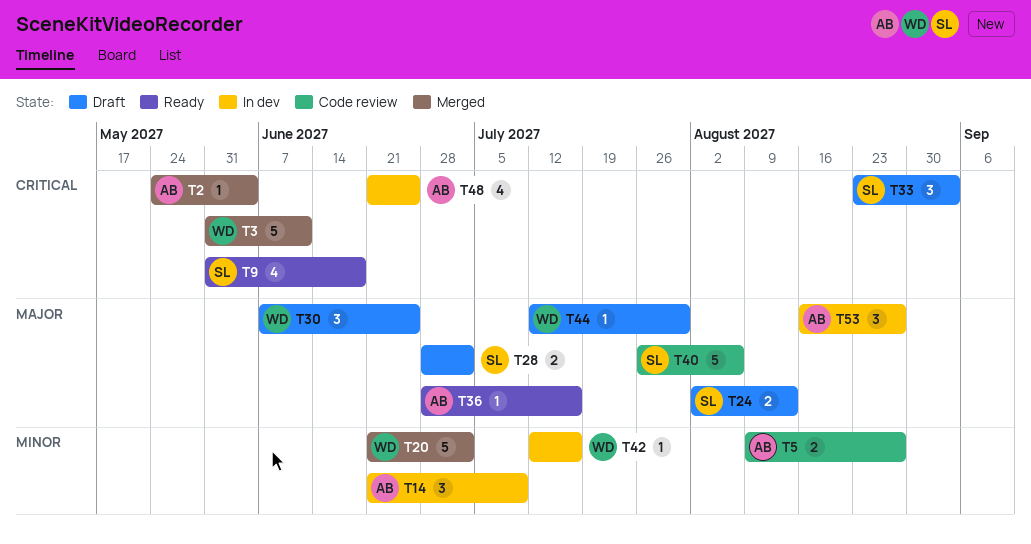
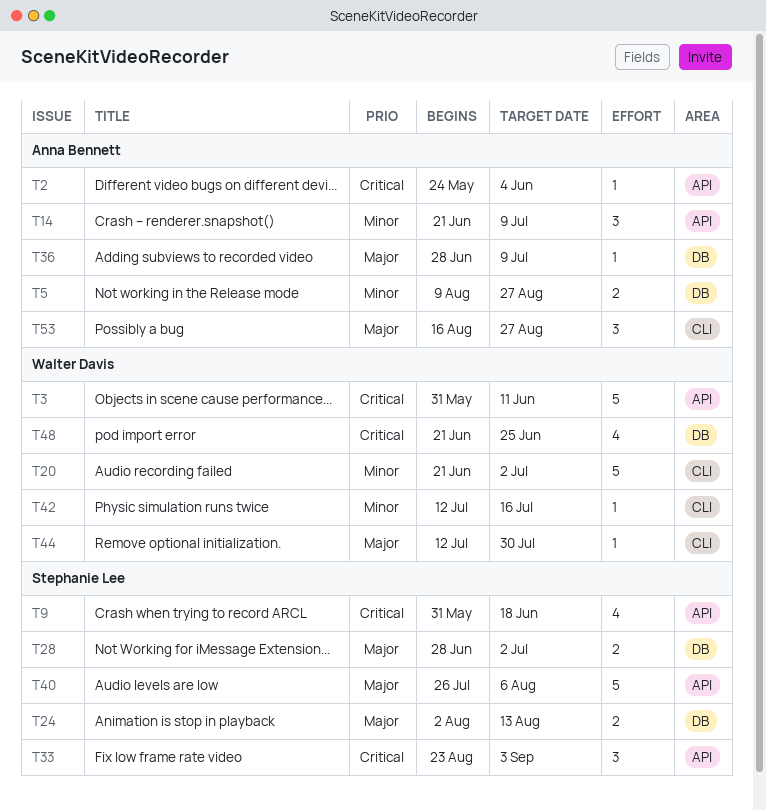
T30: present -> none
T36, due: Jul 16 -> Jul 9
T48, owner: Anna Bennett -> Walter Davis

